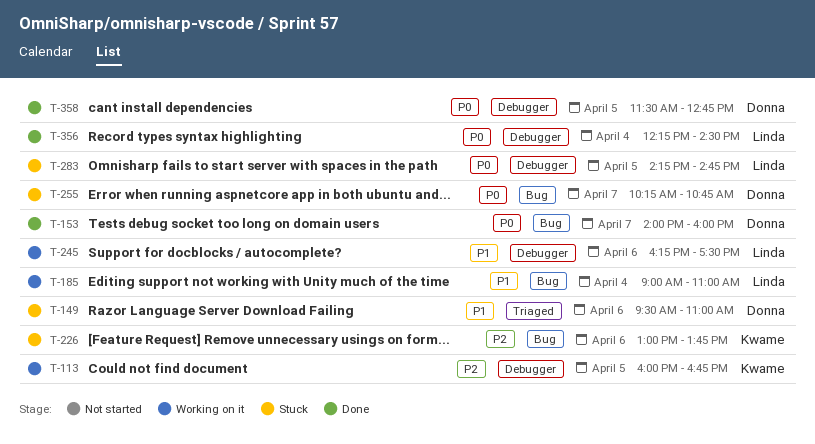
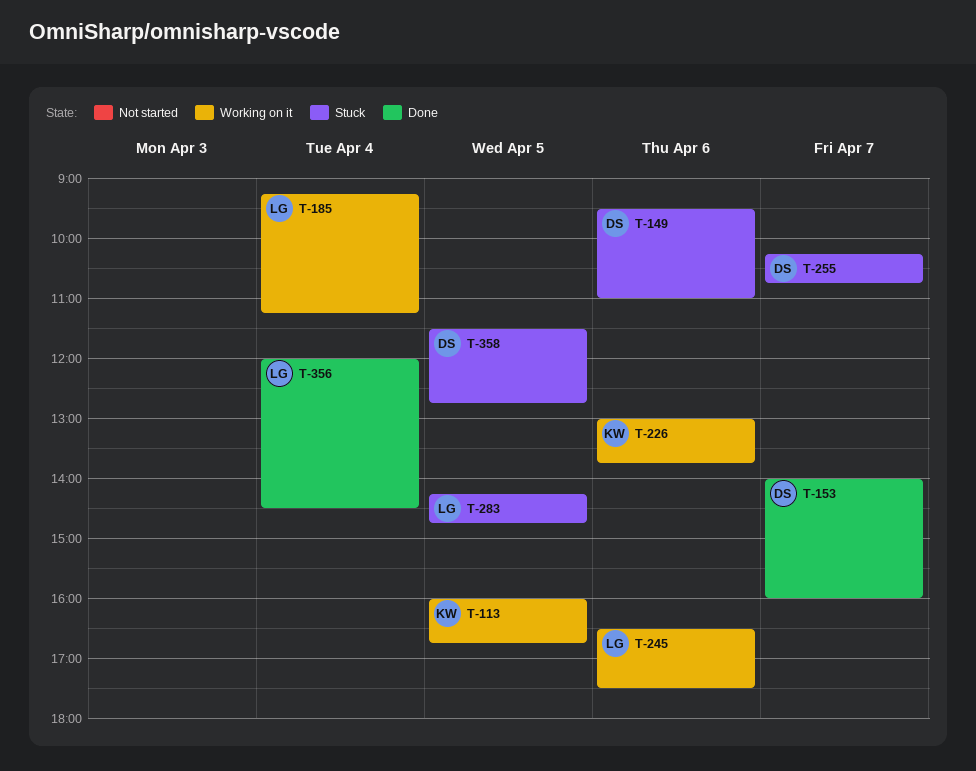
T-185, begins: 09:00 -> 09:15
T-185, ends: 11:00 -> 11:15
T-226, status: Stuck -> Working on it
T-245, begins: 16:15 -> 16:30
T-356, begins: 12:15 -> 12:00
T-358, status: Done -> Stuck

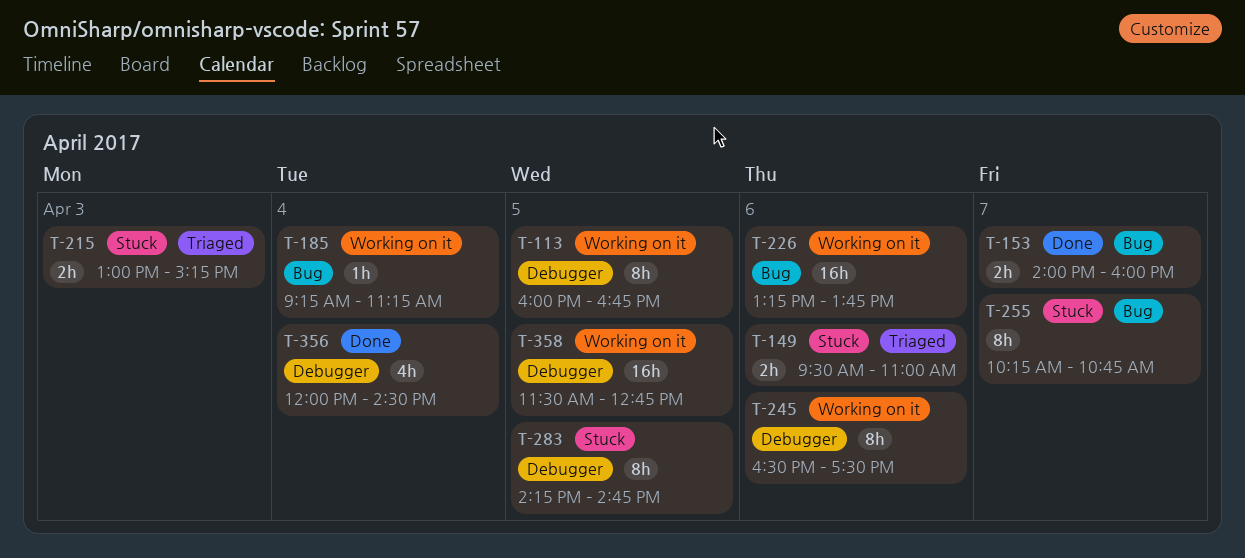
T-215: none -> present
T-226, begins: 13:00 -> 13:15
T-358, status: Stuck -> Working on it

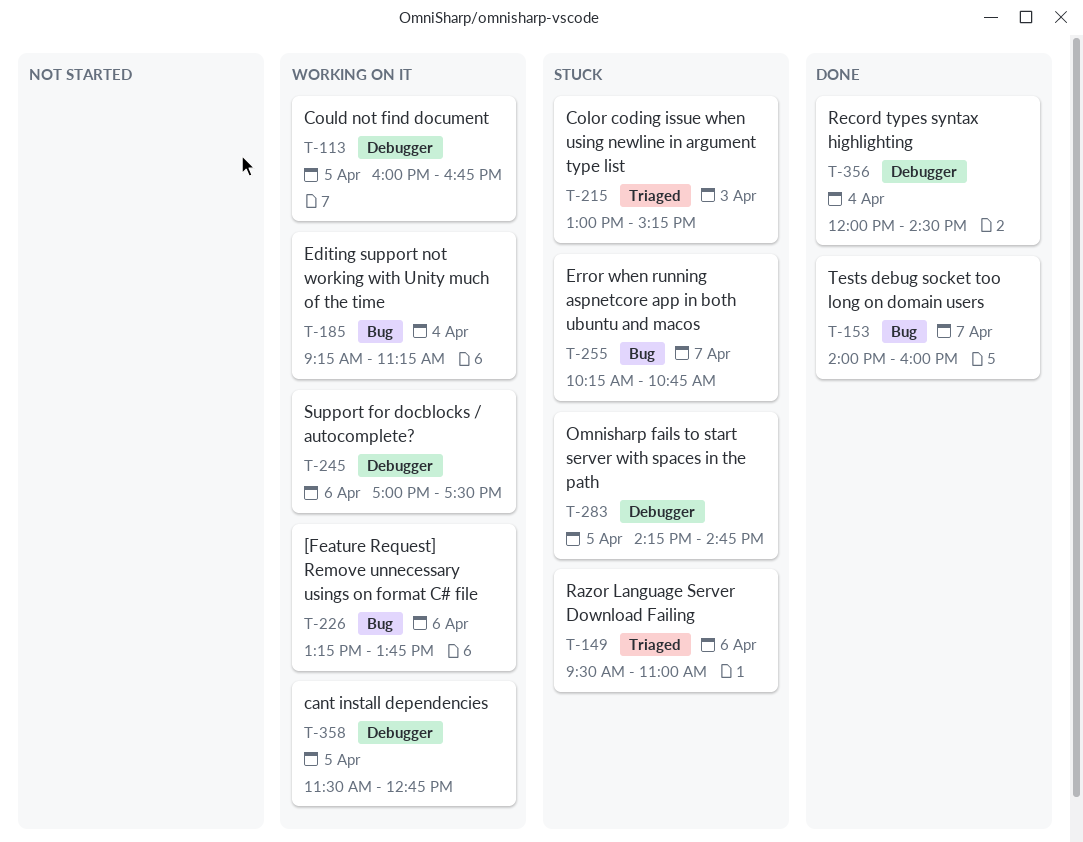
T-245, begins: 16:30 -> 17:00

